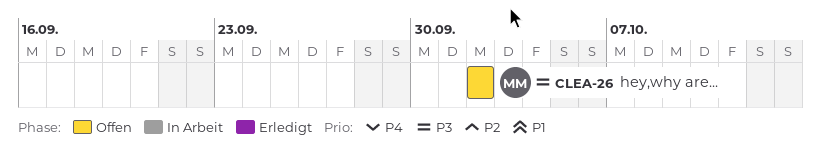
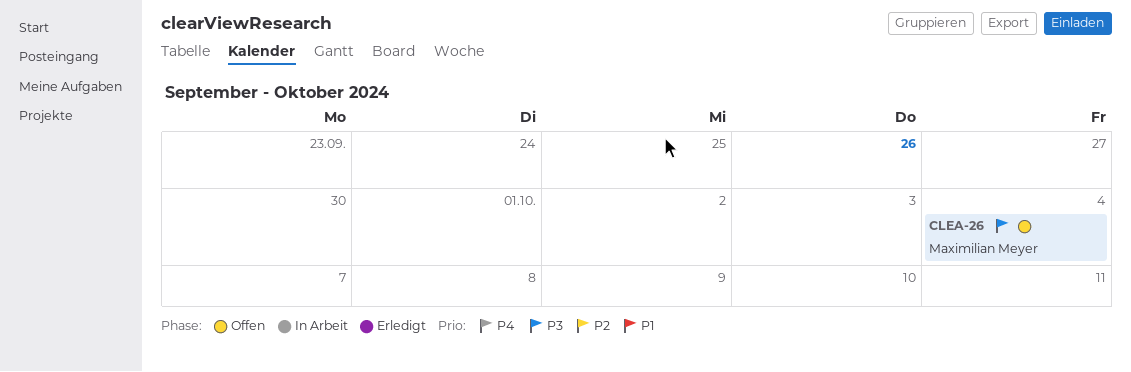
CLEA-26, due: Oct 2 -> Oct 4

